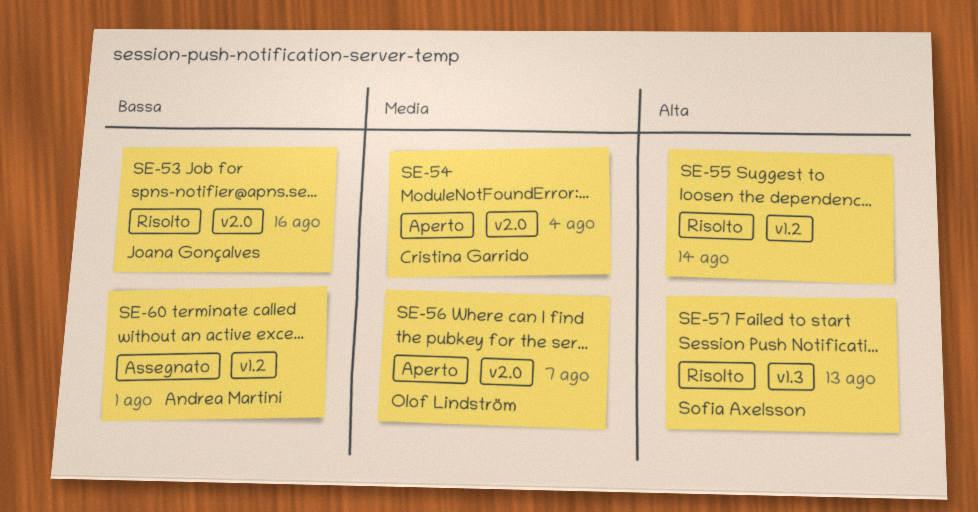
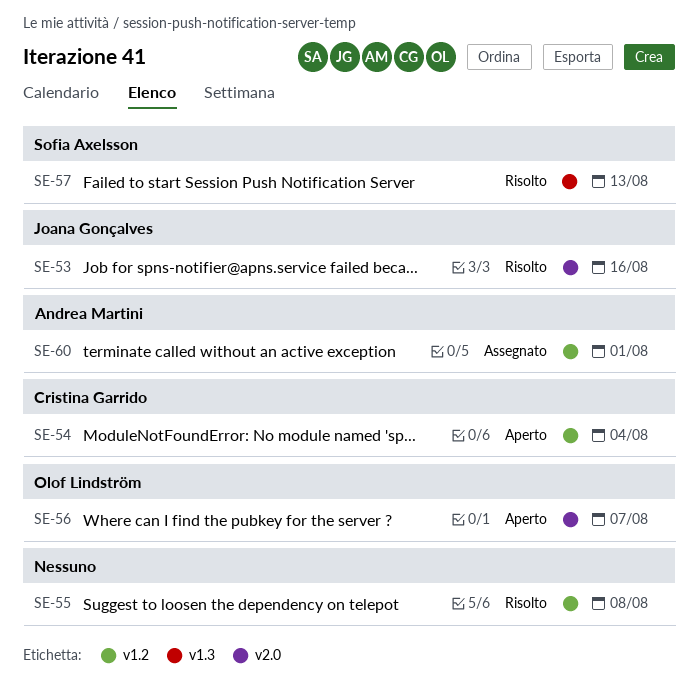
SE-54, label: v2.0 -> v1.2
SE-55, due: Aug 14 -> Aug 8

